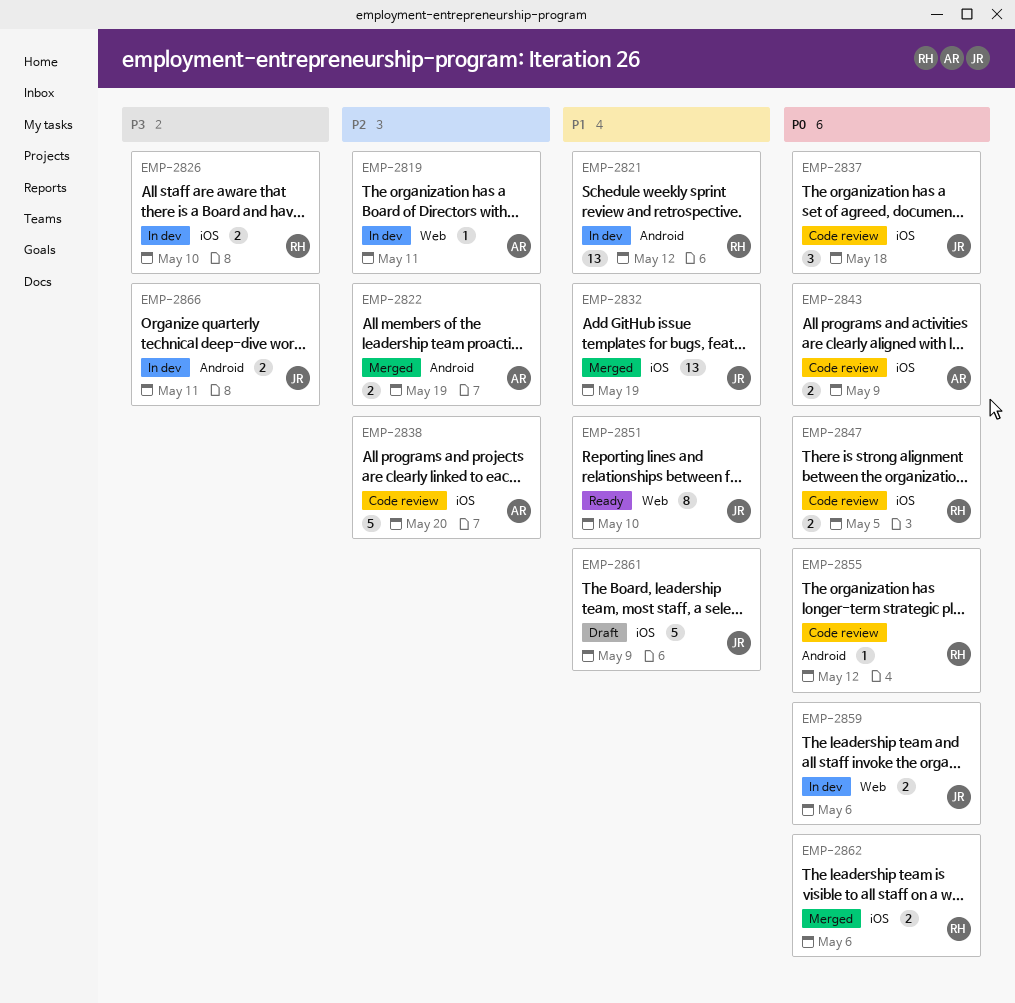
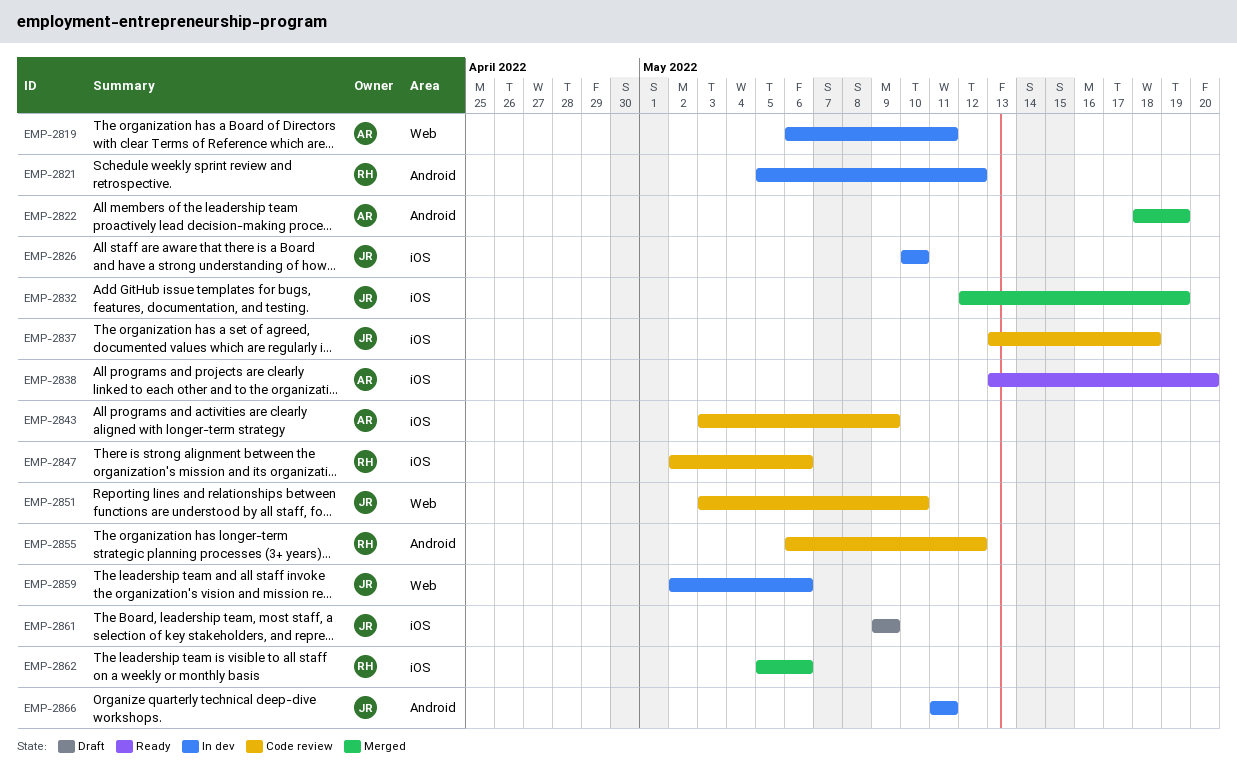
EMP-2826, owner: RH -> JR
EMP-2838, status: Code review -> Ready
EMP-2847, due: May 5 -> May 6
EMP-2851, status: Ready -> Code review

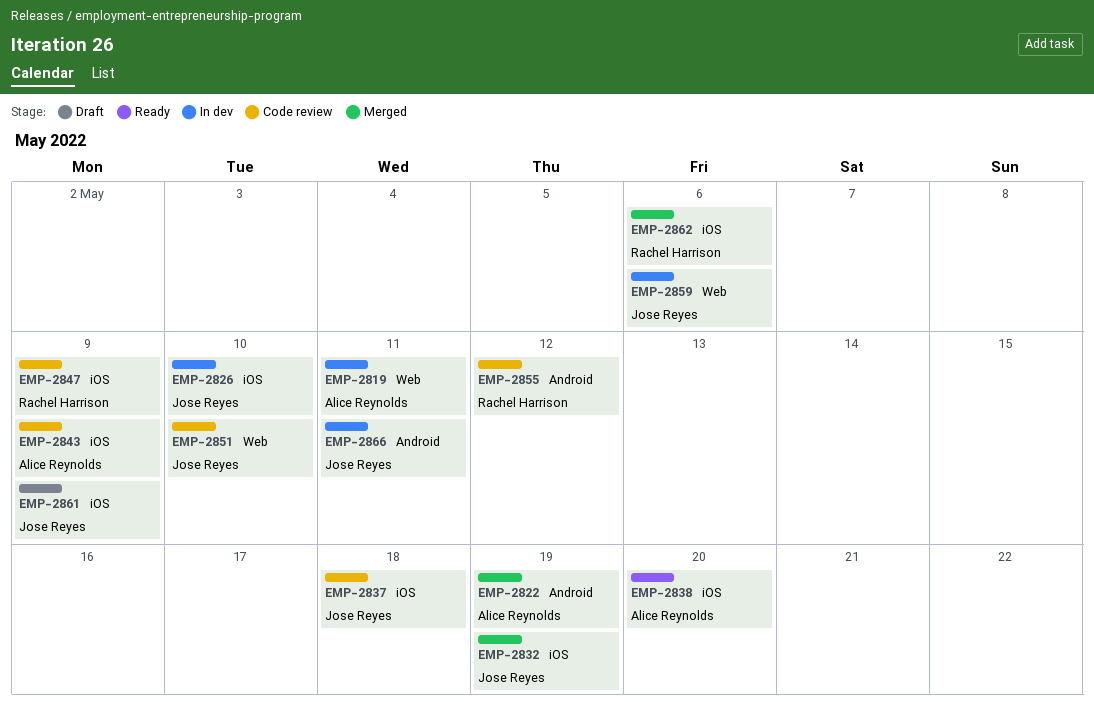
EMP-2821: present -> none
EMP-2847, due: May 6 -> May 9

